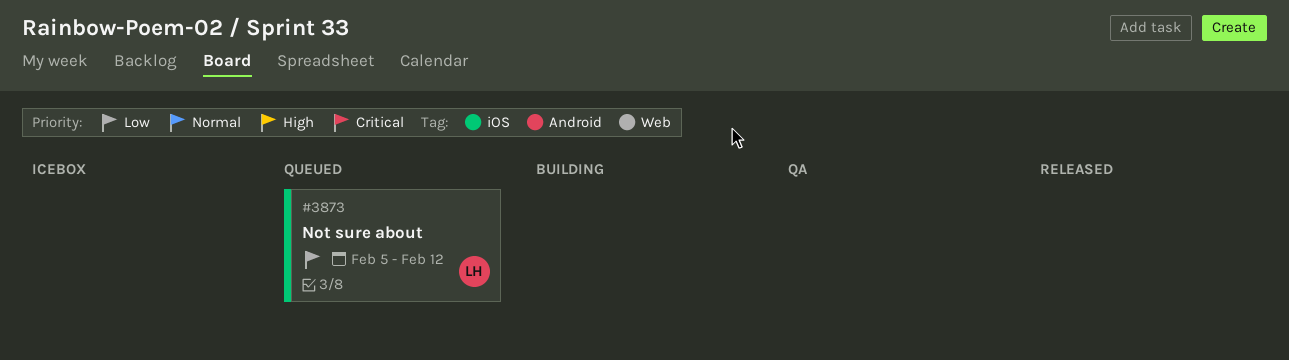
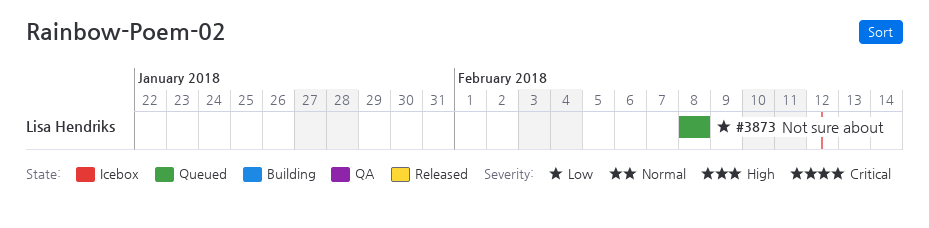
#3873, start: Feb 5 -> Feb 8
#3873, due: Feb 12 -> Feb 8

